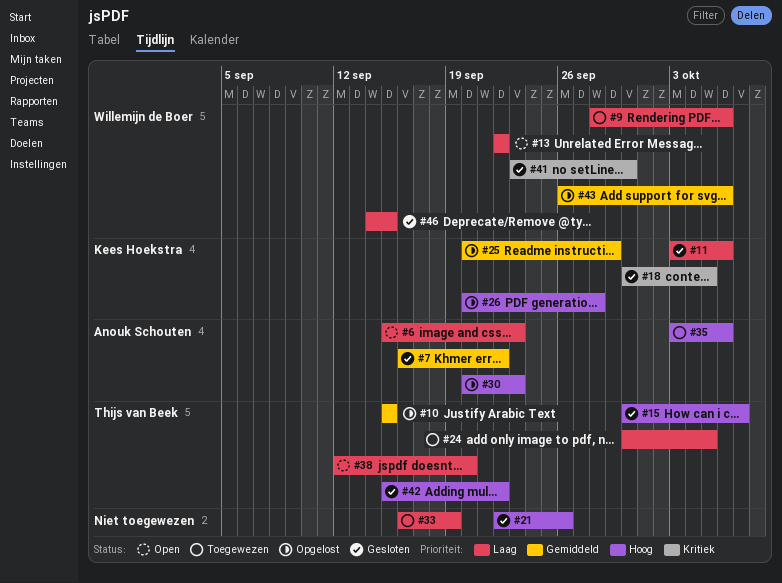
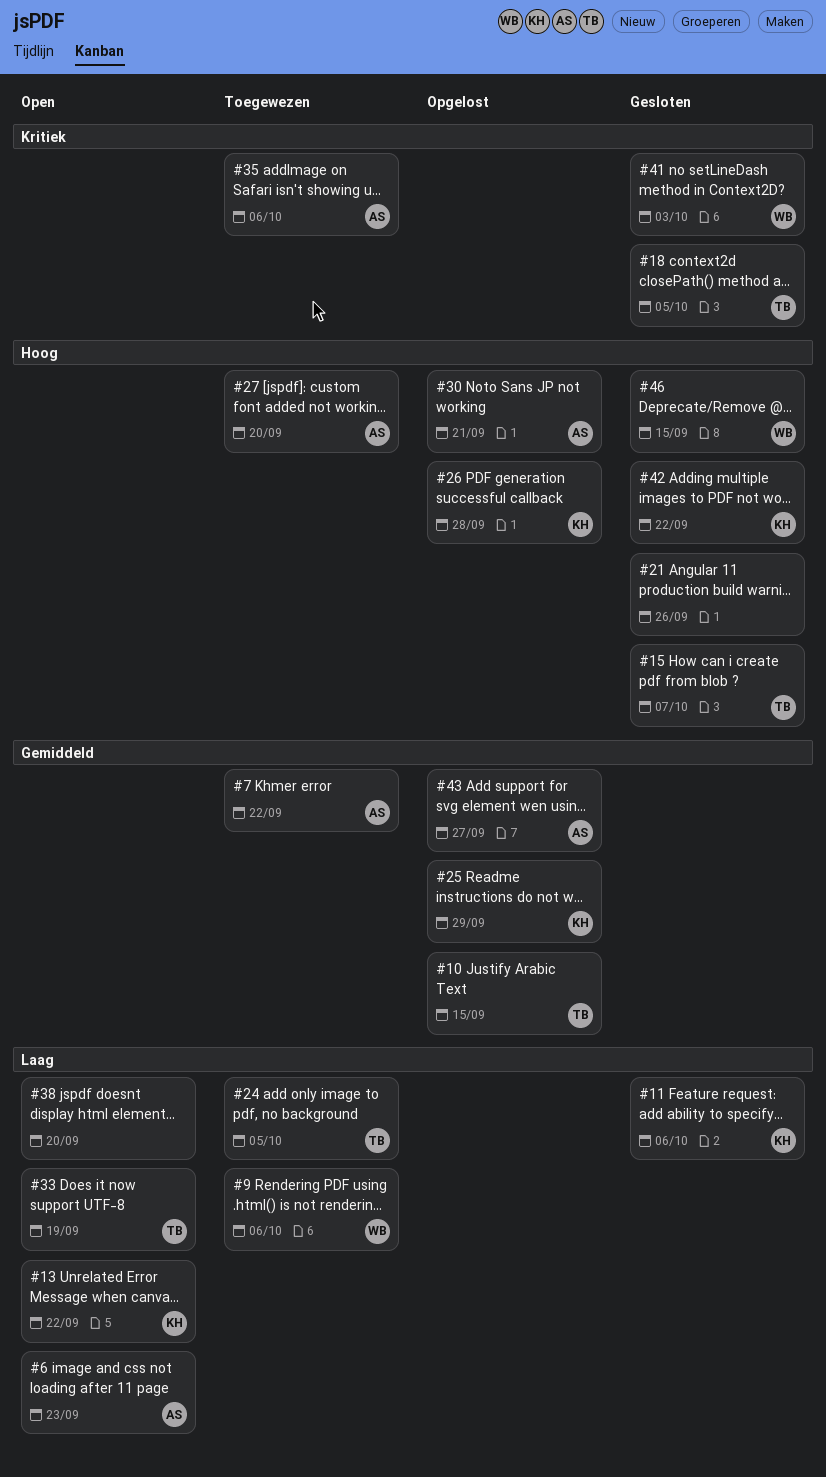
#7, status: Gesloten -> Toegewezen
#13, owner: Willemijn de Boer -> Kees Hoekstra
#18, owner: Kees Hoekstra -> Thijs van Beek
#27: none -> present
#30, due: Sep 23 -> Sep 21
#33, status: Toegewezen -> Open
#33, owner: none -> Thijs van Beek
#35, priority: Hoog -> Kritiek
#38, owner: Thijs van Beek -> none
#41, due: Sep 30 -> Oct 3
#42, owner: Thijs van Beek -> Kees Hoekstra
#43, owner: Willemijn de Boer -> Anouk Schouten
#43, due: Oct 6 -> Sep 27
#46, priority: Laag -> Hoog

